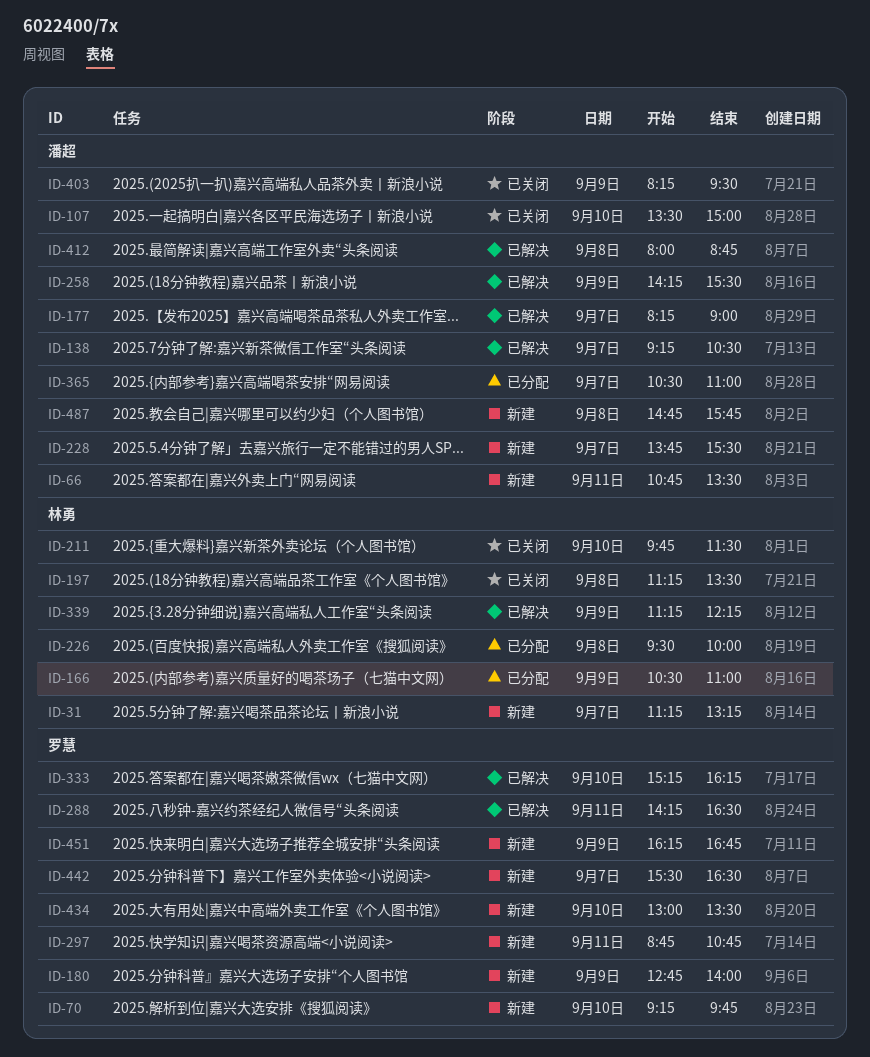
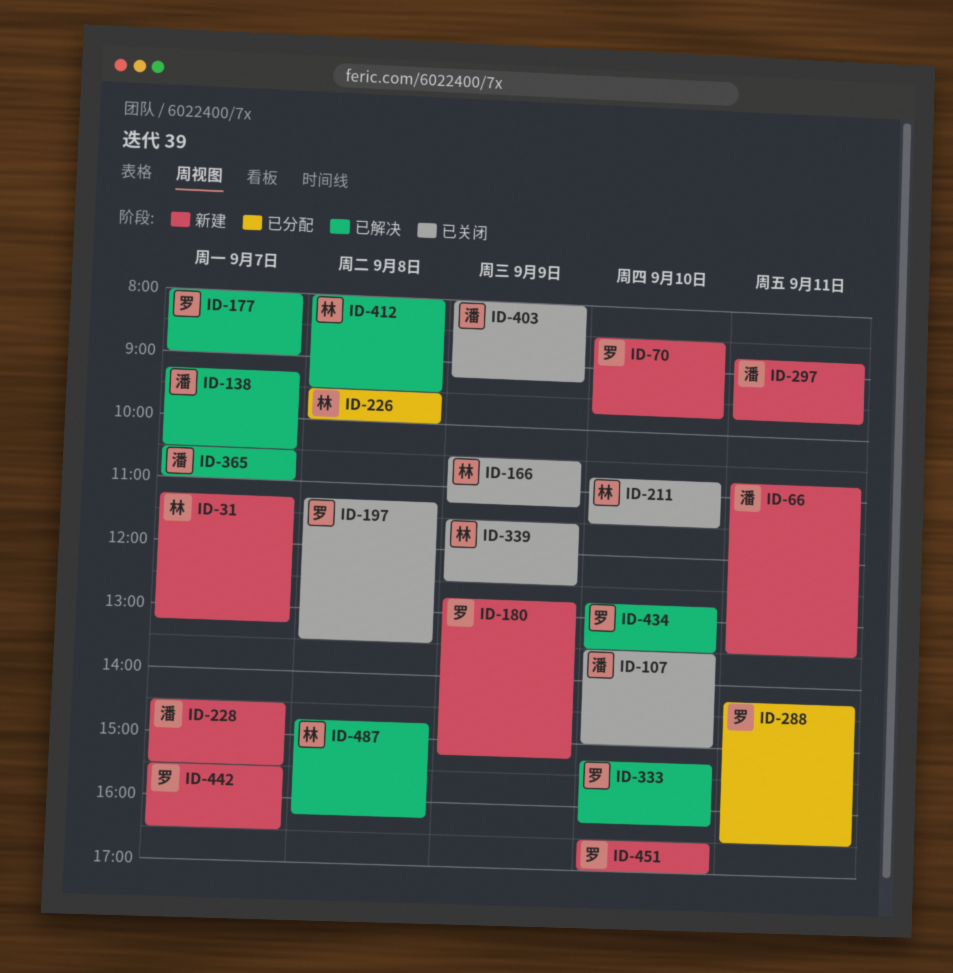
ID-70, begins: 09:15 -> 08:30
ID-166, status: 已分配 -> 已关闭
ID-166, ends: 11:00 -> 11:15
ID-177, owner: 潘超 -> 罗慧
ID-177, begins: 08:15 -> 08:00
ID-180, ends: 14:00 -> 15:15
ID-197, owner: 林勇 -> 罗慧
ID-211, begins: 09:45 -> 10:45
ID-228, begins: 13:45 -> 14:30
ID-258: present -> none
ID-288, status: 已解决 -> 已分配
ID-297, owner: 罗慧 -> 潘超
ID-297, ends: 10:45 -> 09:45
ID-339, status: 已解决 -> 已关闭
ID-339, begins: 11:15 -> 11:30
ID-339, ends: 12:15 -> 12:30
ID-365, status: 已分配 -> 已解决
ID-403, begins: 08:15 -> 08:00
ID-403, ends: 09:30 -> 09:15
ID-412, owner: 潘超 -> 林勇
ID-412, ends: 08:45 -> 09:30
ID-434, status: 新建 -> 已解决
ID-434, begins: 13:00 -> 12:45
ID-451, day: Sep 9 -> Sep 10
ID-451, begins: 16:15 -> 16:30
ID-451, ends: 16:45 -> 17:00
ID-487, status: 新建 -> 已解决
ID-487, owner: 潘超 -> 林勇
ID-487, ends: 15:45 -> 16:15

